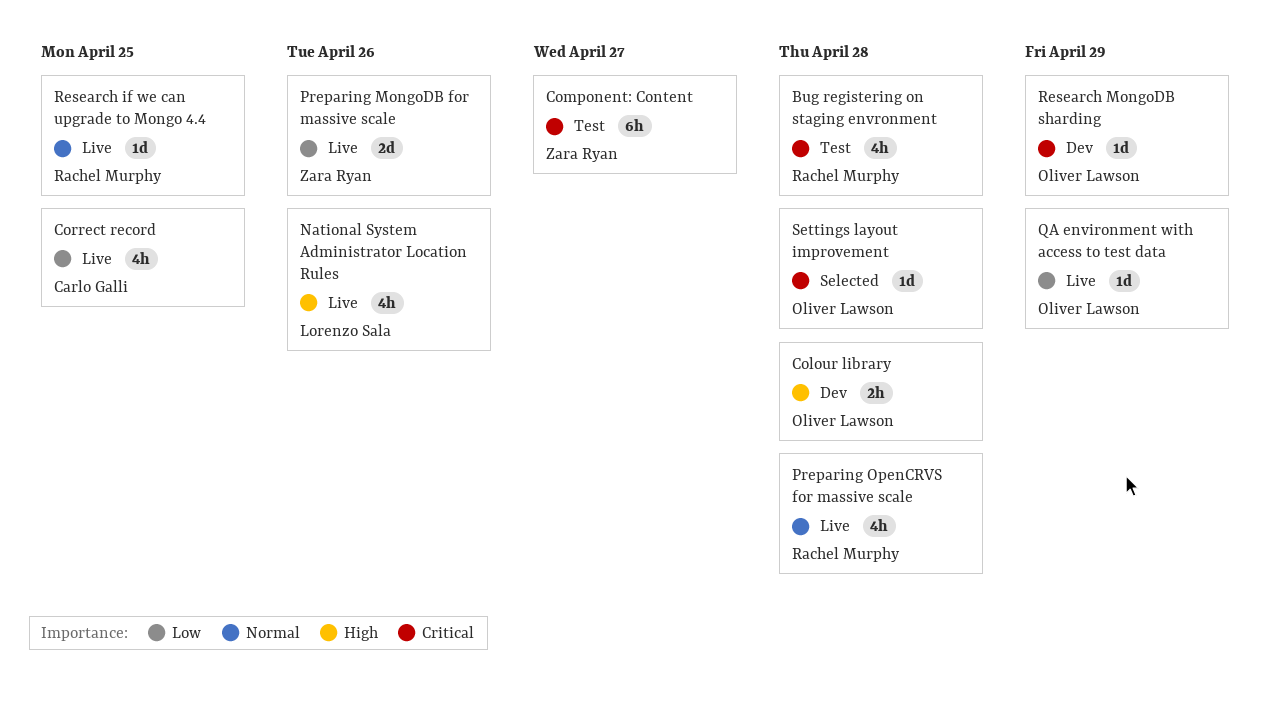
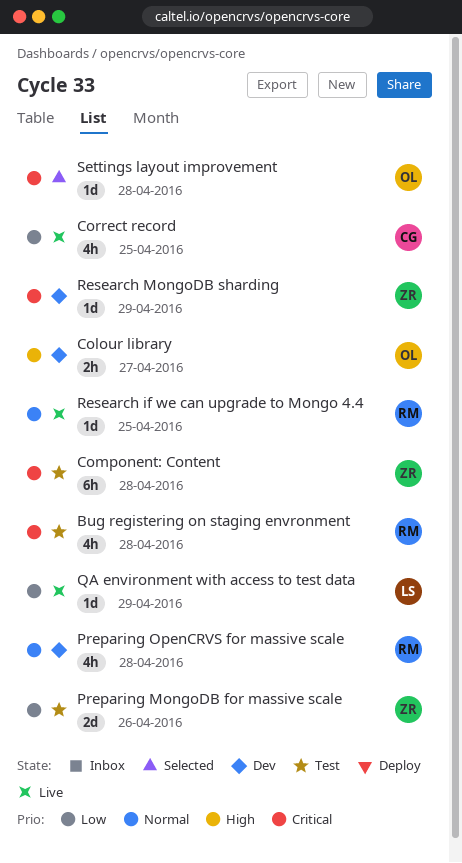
Colour library, due: Apr 28 -> Apr 27
Component: Content, due: Apr 27 -> Apr 28
National System Administrator Location Rules: present -> none
Preparing MongoDB for massive scale, status: Live -> Test
Preparing OpenCRVS for massive scale, status: Live -> Dev
QA environment with access to test data, owner: Oliver Lawson -> Lorenzo Sala
Research MongoDB sharding, owner: Oliver Lawson -> Zara Ryan

